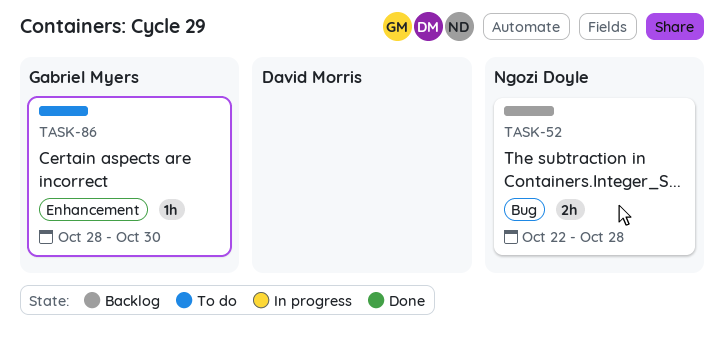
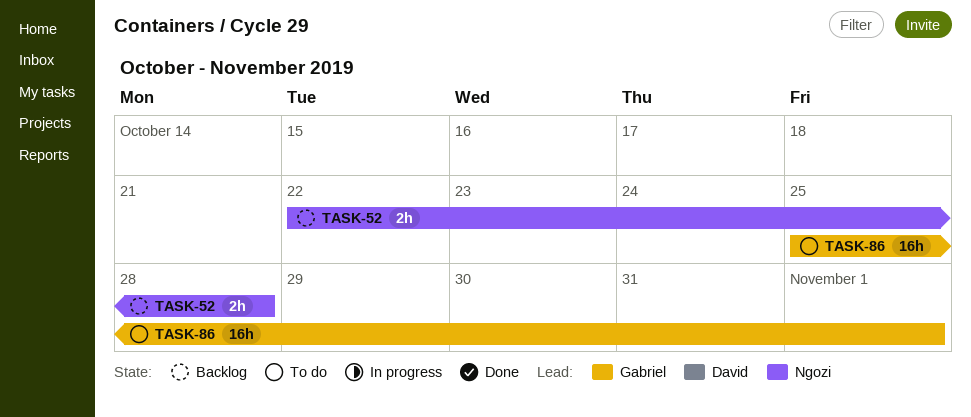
TASK-86, estimate: 1h -> 16h
TASK-86, start: Oct 28 -> Oct 25
TASK-86, due: Oct 30 -> Nov 1

